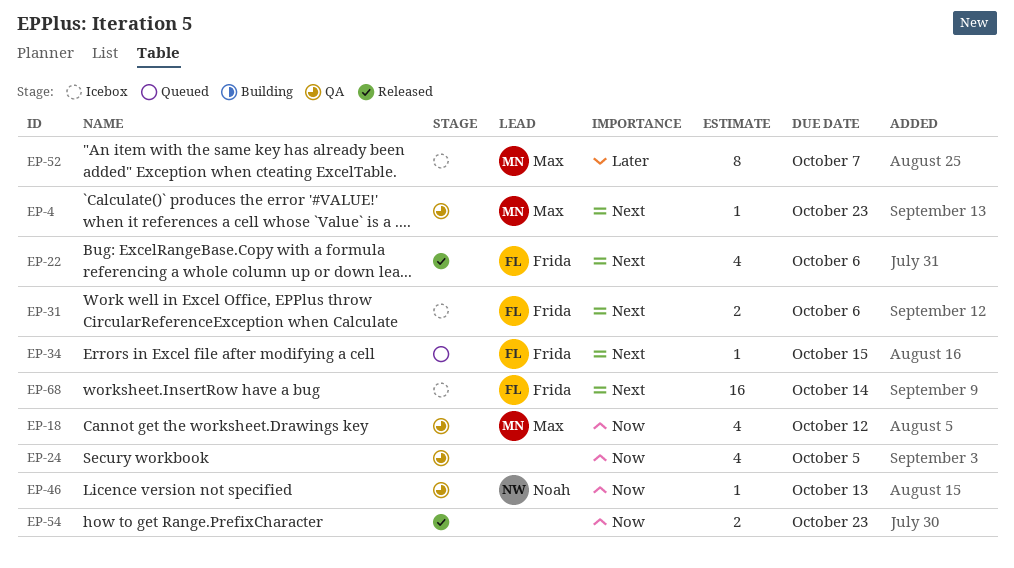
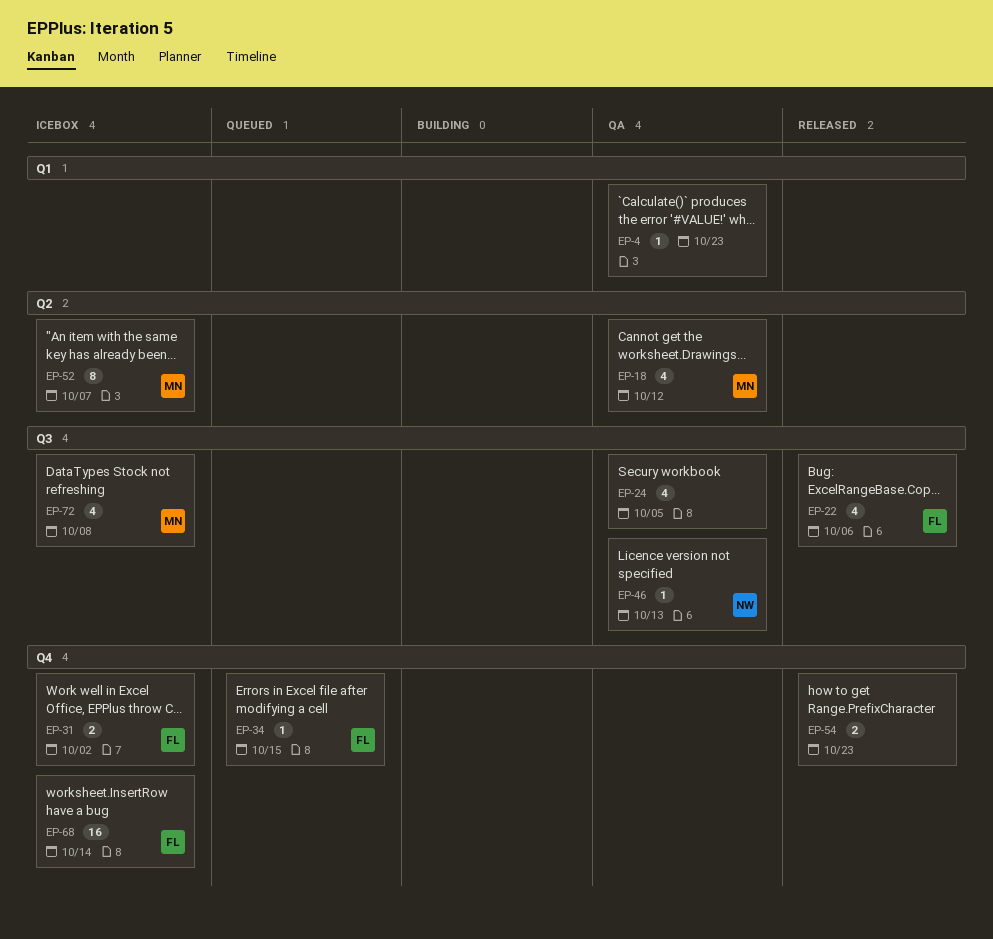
EP-4, owner: Max -> none
EP-31, due: Oct 6 -> Oct 2
EP-72: none -> present

